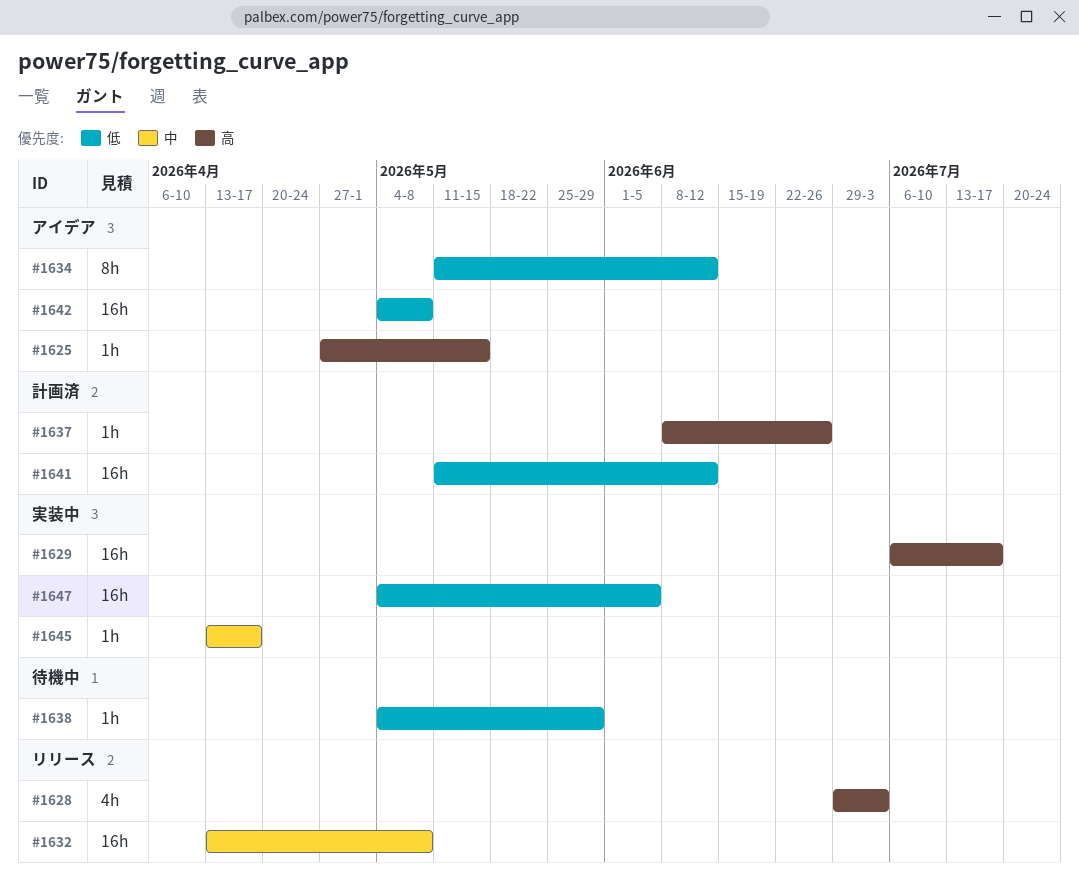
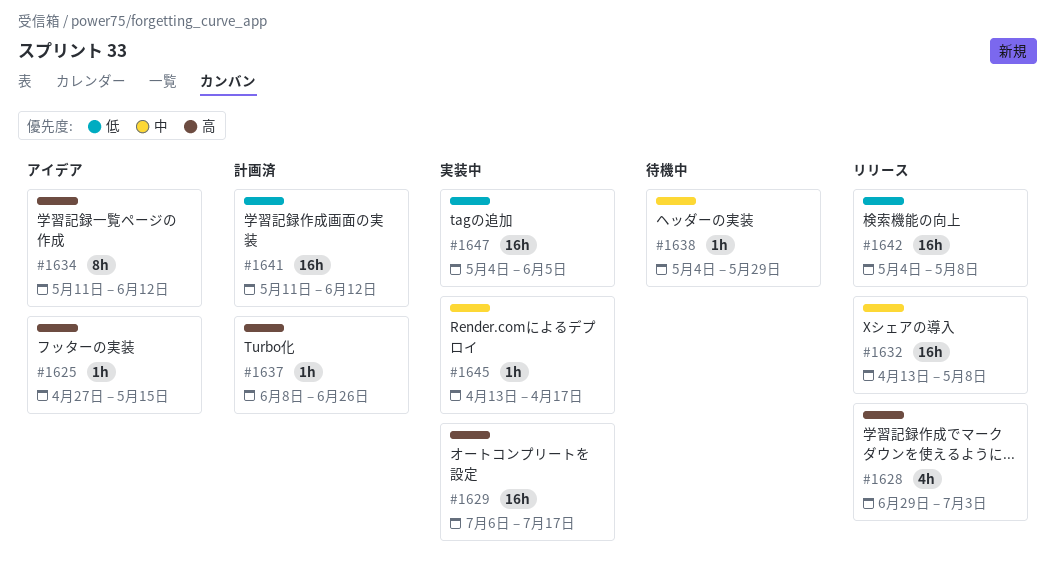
#1634, priority: 低 -> 高
#1638, priority: 低 -> 中
#1642, status: アイデア -> リリース

